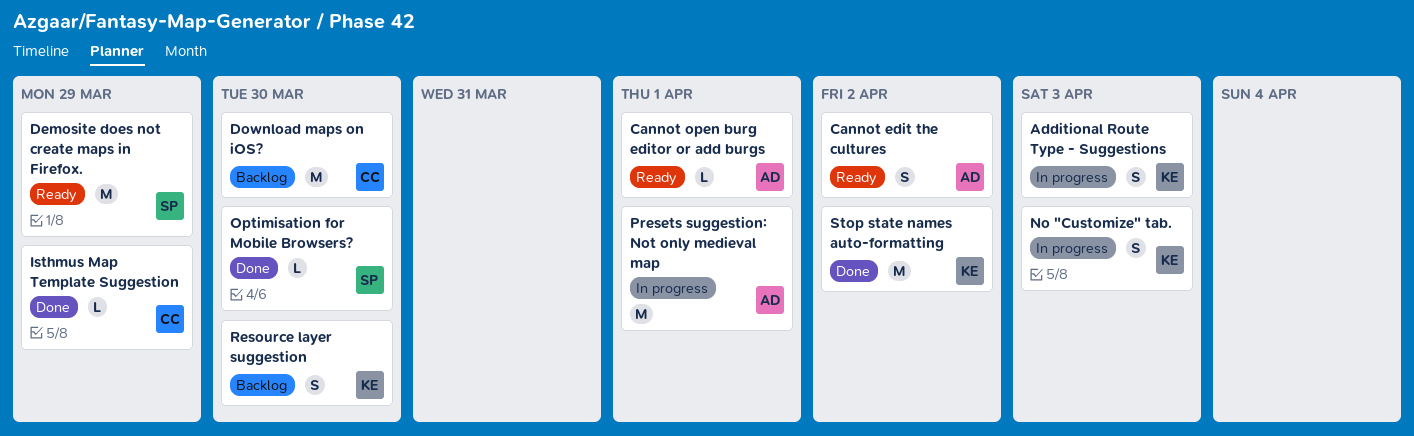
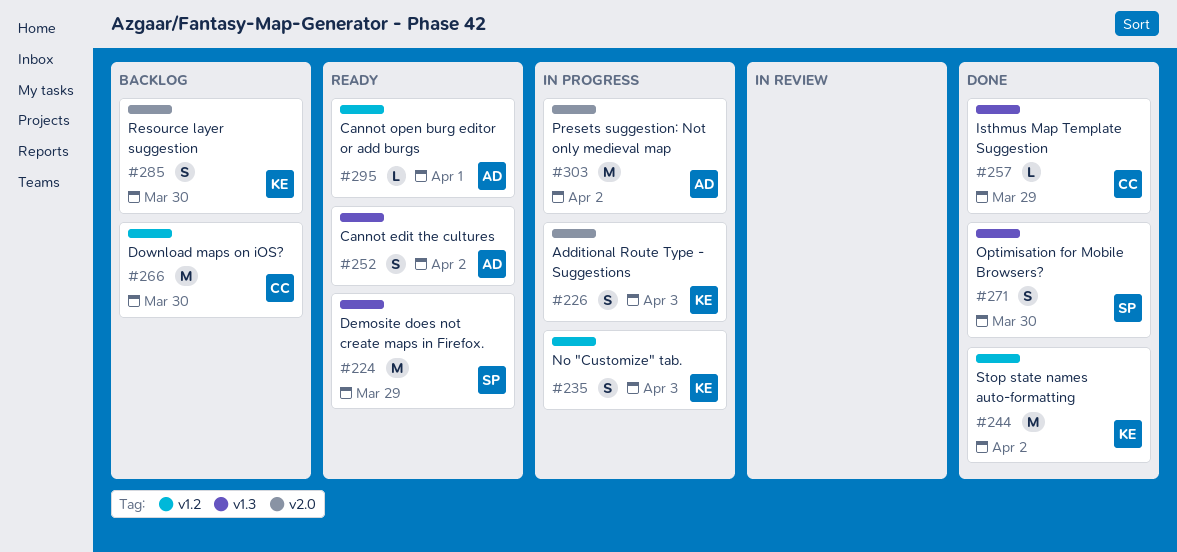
Optimisation for Mobile Browsers?, estimate: L -> S
Presets suggestion: Not only medieval map, due: Apr 1 -> Apr 2

